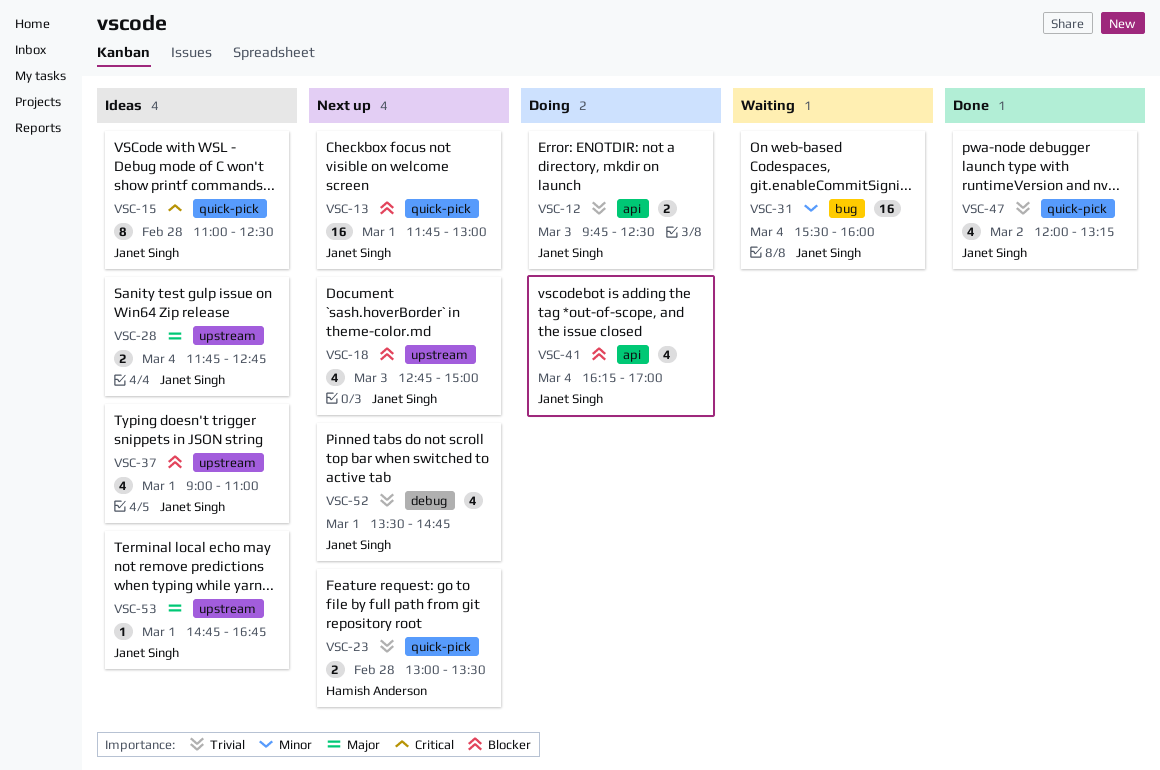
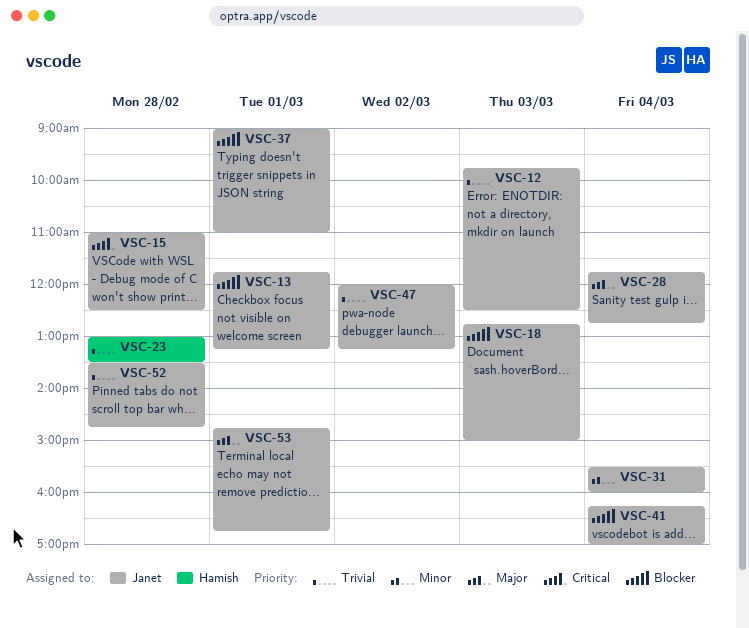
VSC-13, ends: 13:00 -> 13:15
VSC-52, day: Mar 1 -> Feb 28

